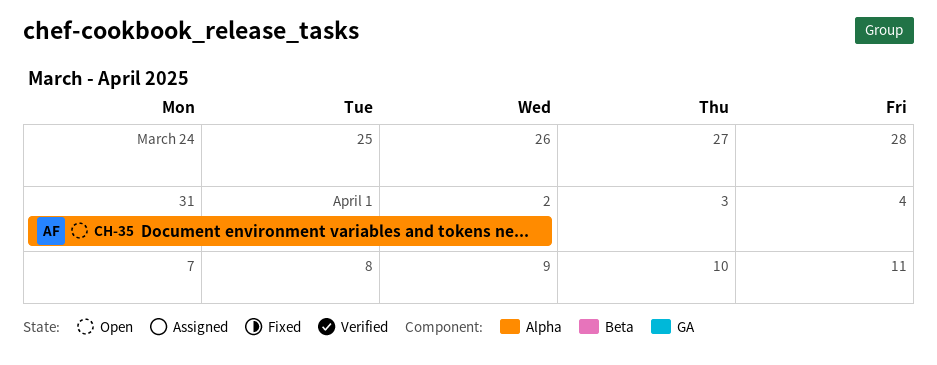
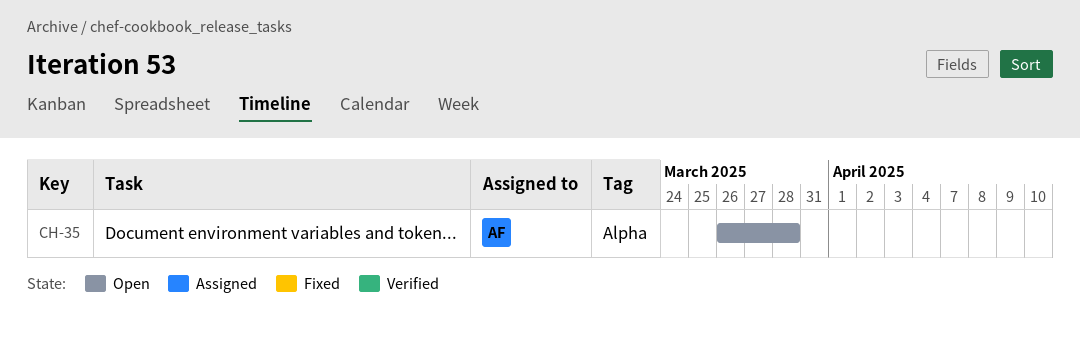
CH-35, start: Mar 31 -> Mar 26
CH-35, due: Apr 2 -> Mar 28

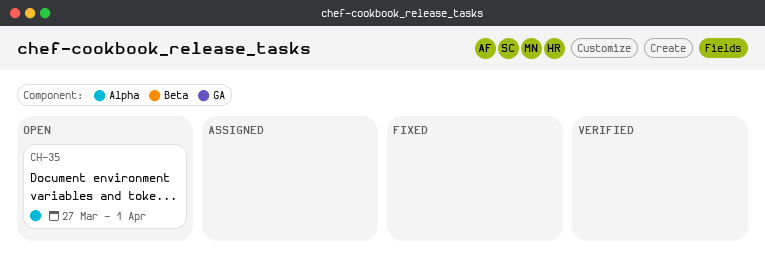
CH-35, start: Mar 26 -> Mar 27
CH-35, due: Mar 28 -> Apr 1

